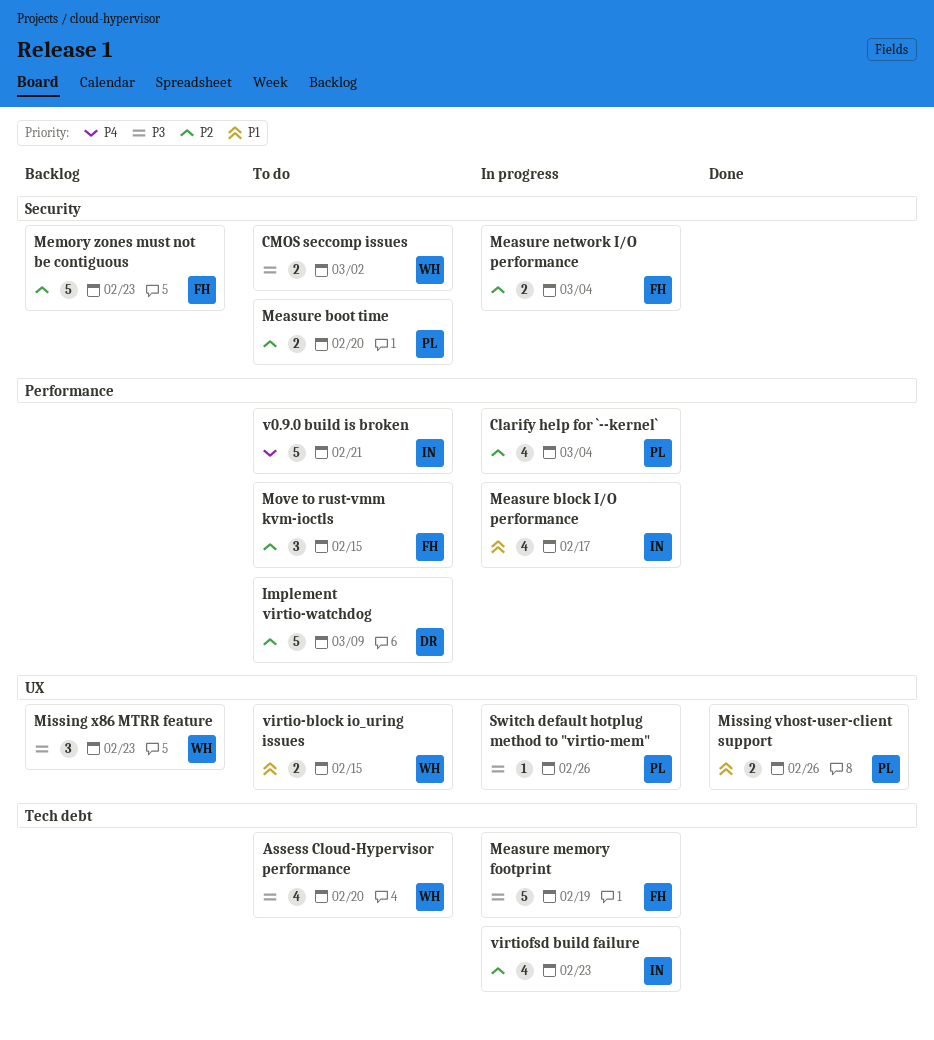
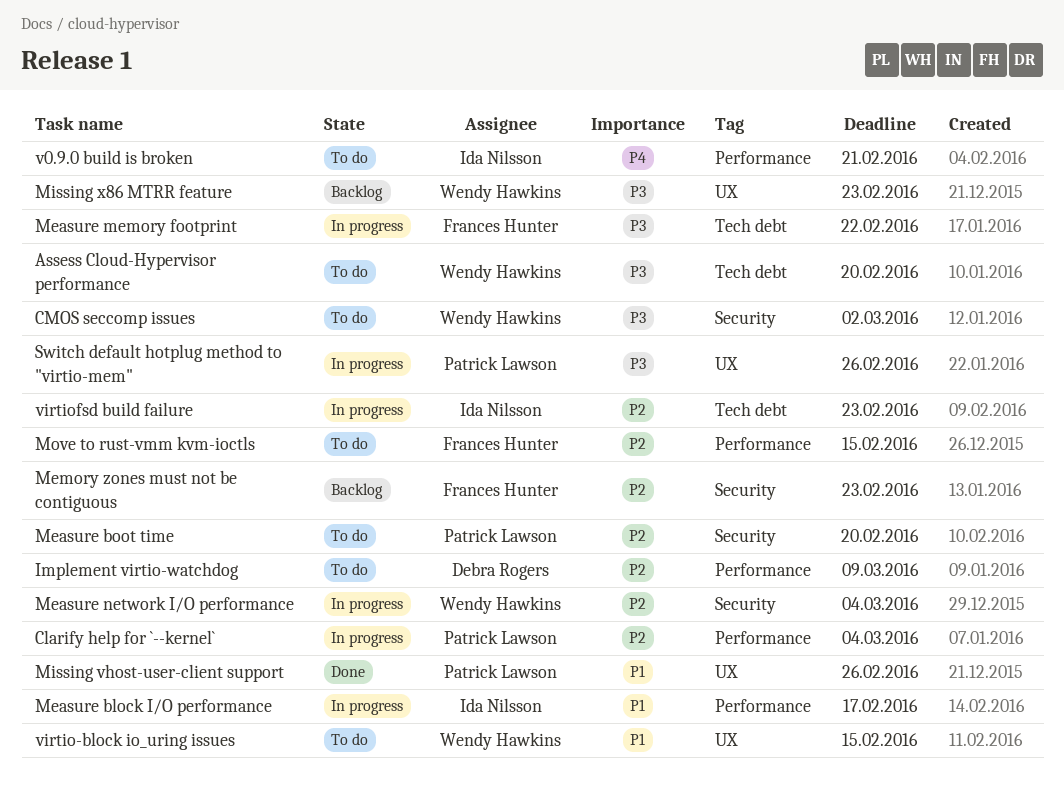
Measure memory footprint, due: Feb 19 -> Feb 22
Measure network I/O performance, owner: Frances Hunter -> Wendy Hawkins

